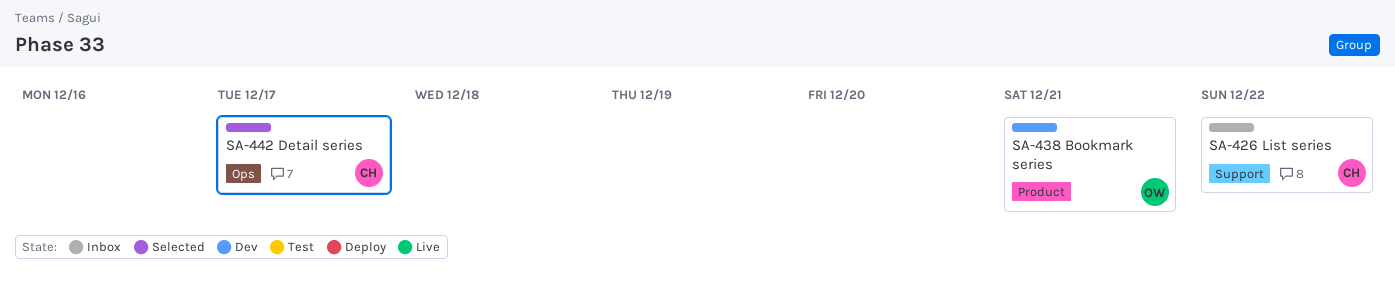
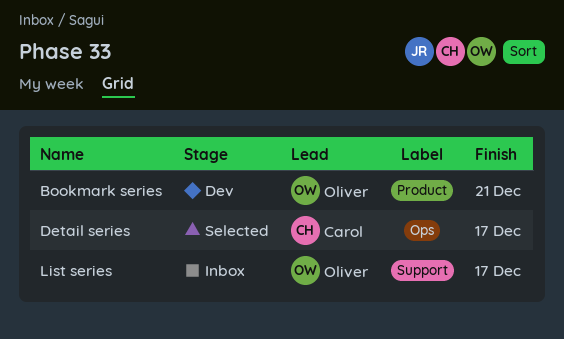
List series, owner: Carol -> Oliver
List series, due: Dec 22 -> Dec 17

